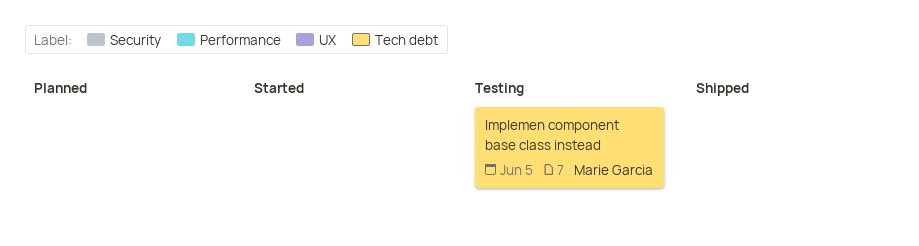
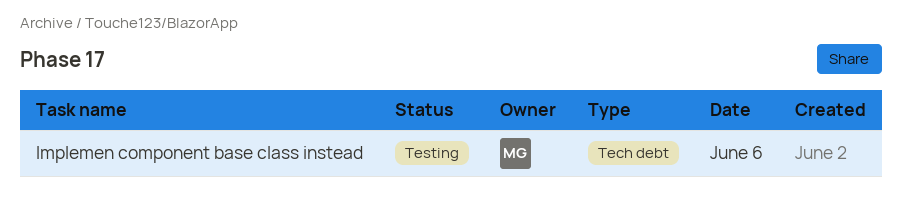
Implemen component base class instead, day: Jun 5 -> Jun 6

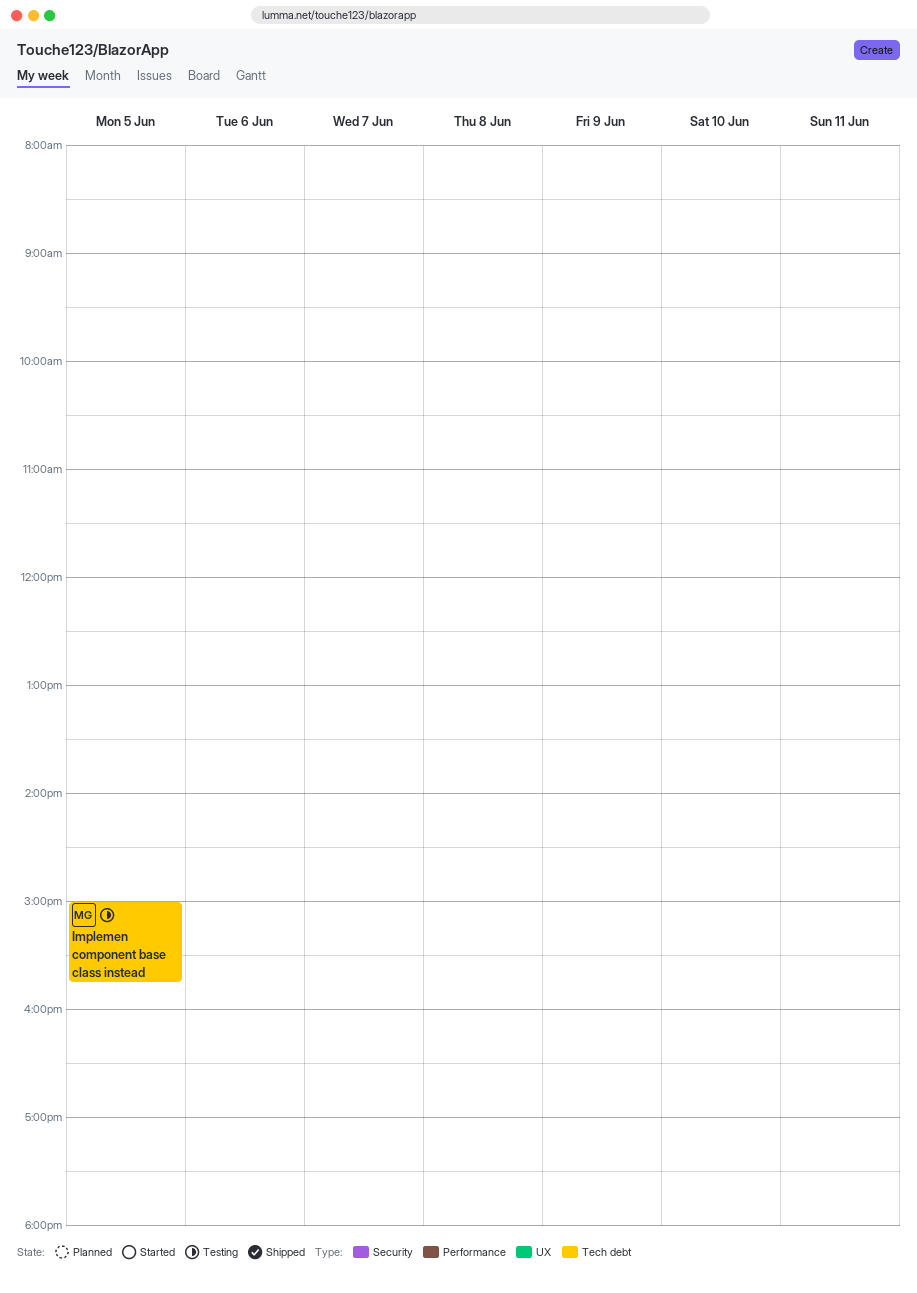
Implemen component base class instead, day: Jun 6 -> Jun 5

